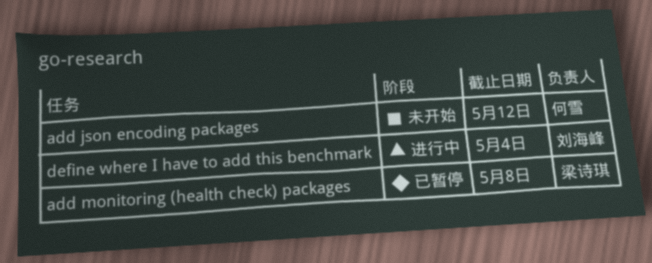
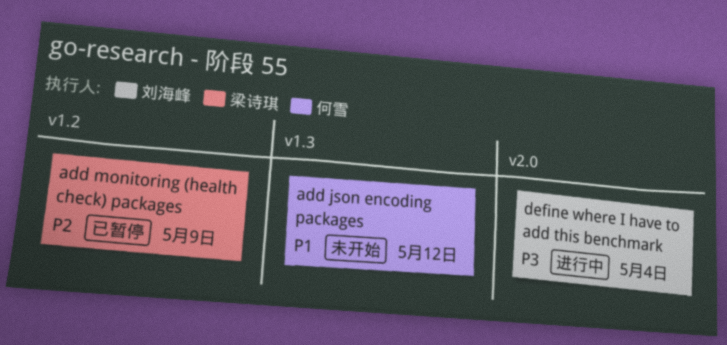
add monitoring (health check) packages, due: May 8 -> May 9

